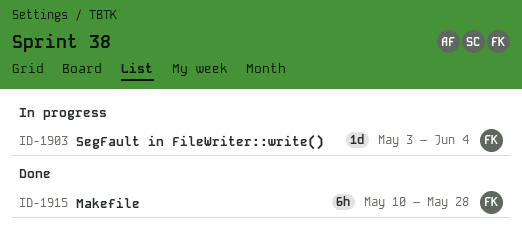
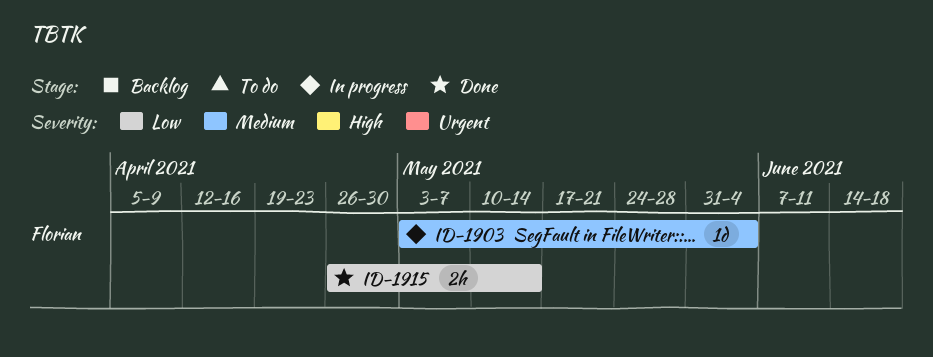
ID-1915, estimate: 6h -> 2h
ID-1915, start: May 10 -> Apr 26
ID-1915, due: May 28 -> May 14

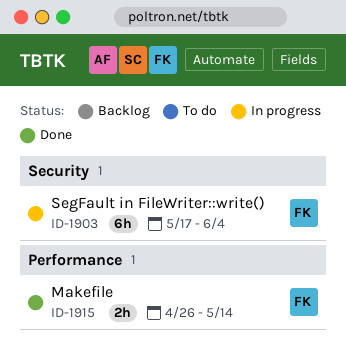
ID-1903, estimate: 1d -> 6h
ID-1903, start: May 3 -> May 17

